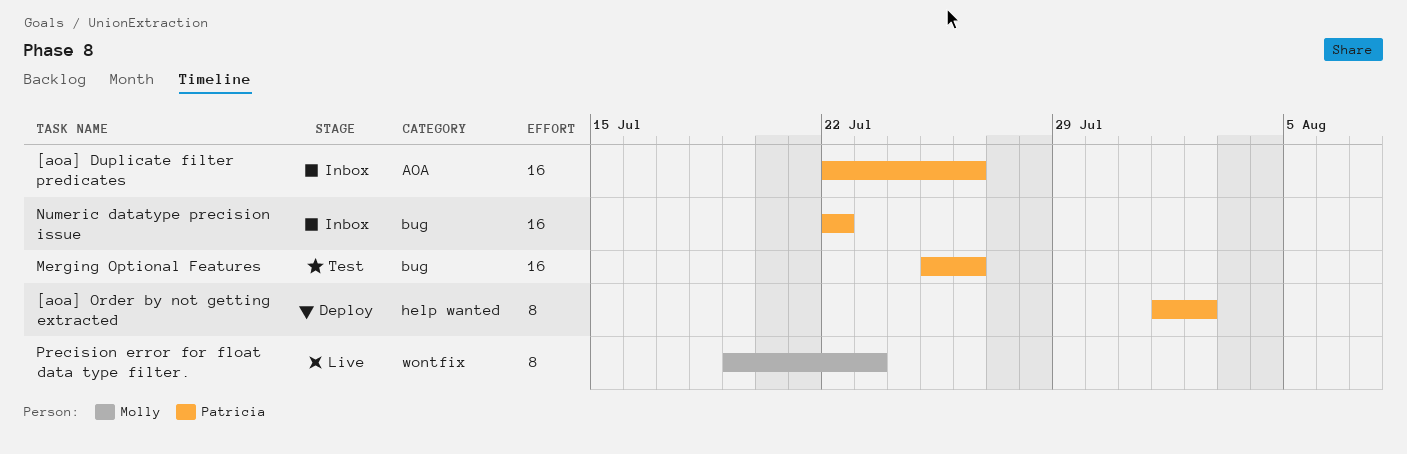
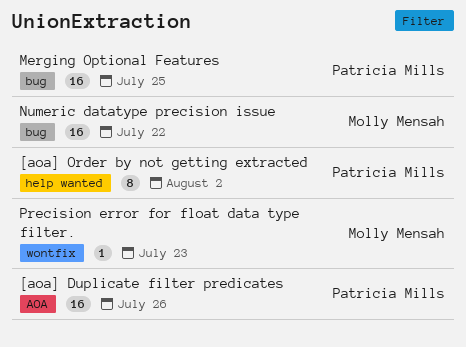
Merging Optional Features, due: Jul 26 -> Jul 25
Numeric datatype precision issue, owner: Patricia Mills -> Molly Mensah
Precision error for float data type filter., estimate: 8 -> 1

